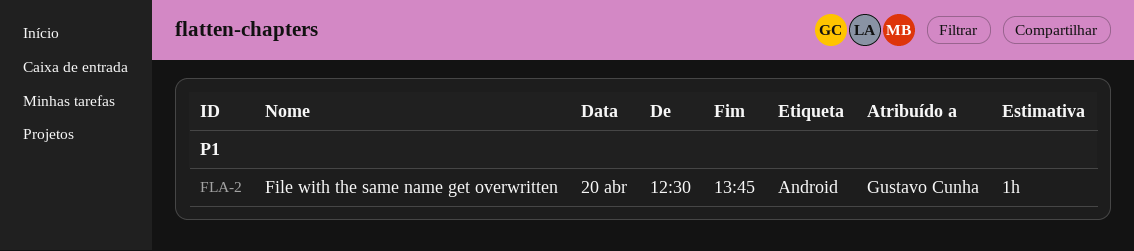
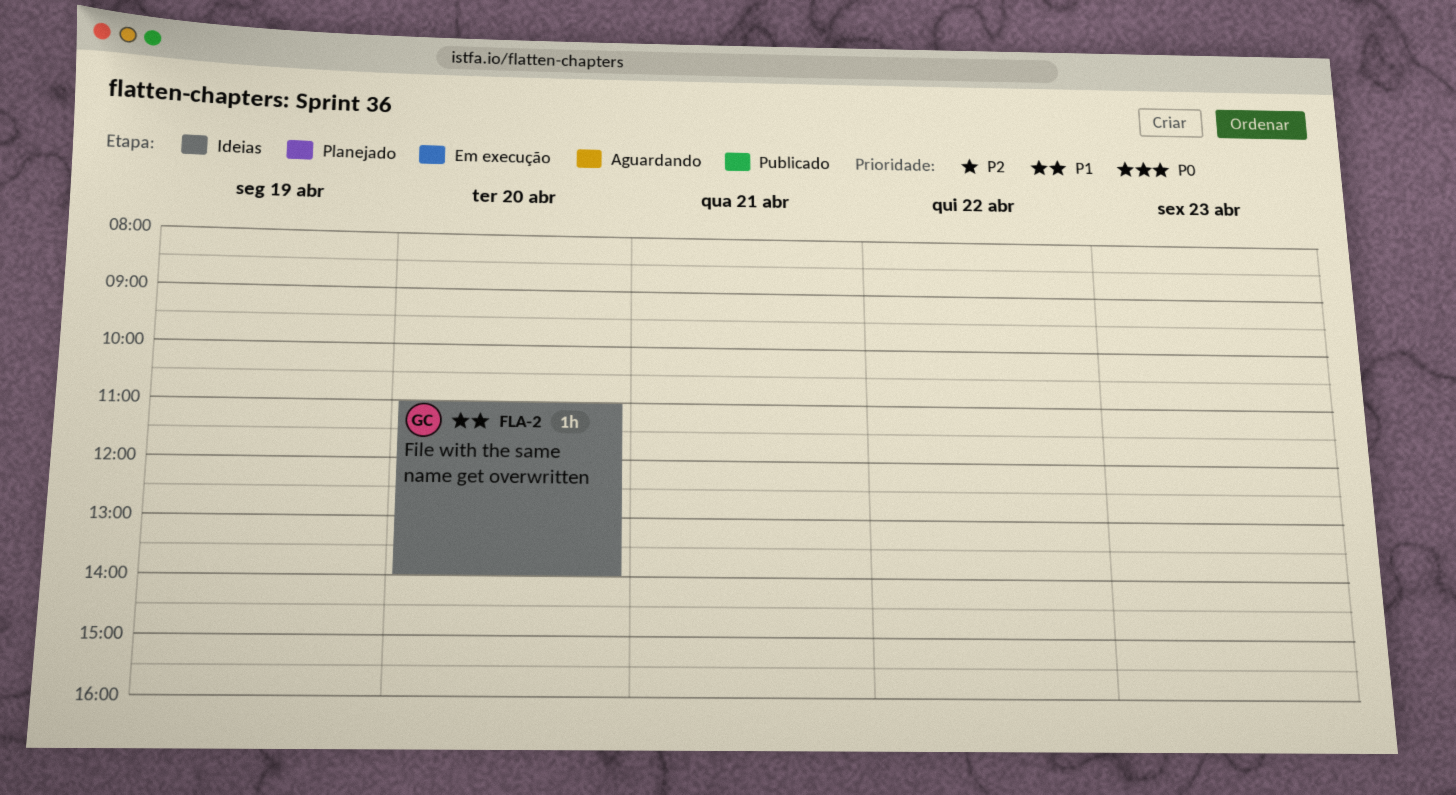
FLA-2, begins: 12:30 -> 11:00
FLA-2, ends: 13:45 -> 14:00

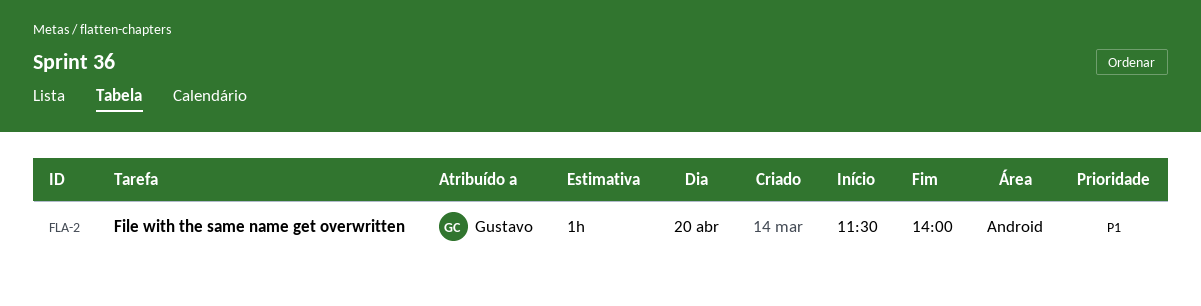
FLA-2, begins: 11:00 -> 11:30

